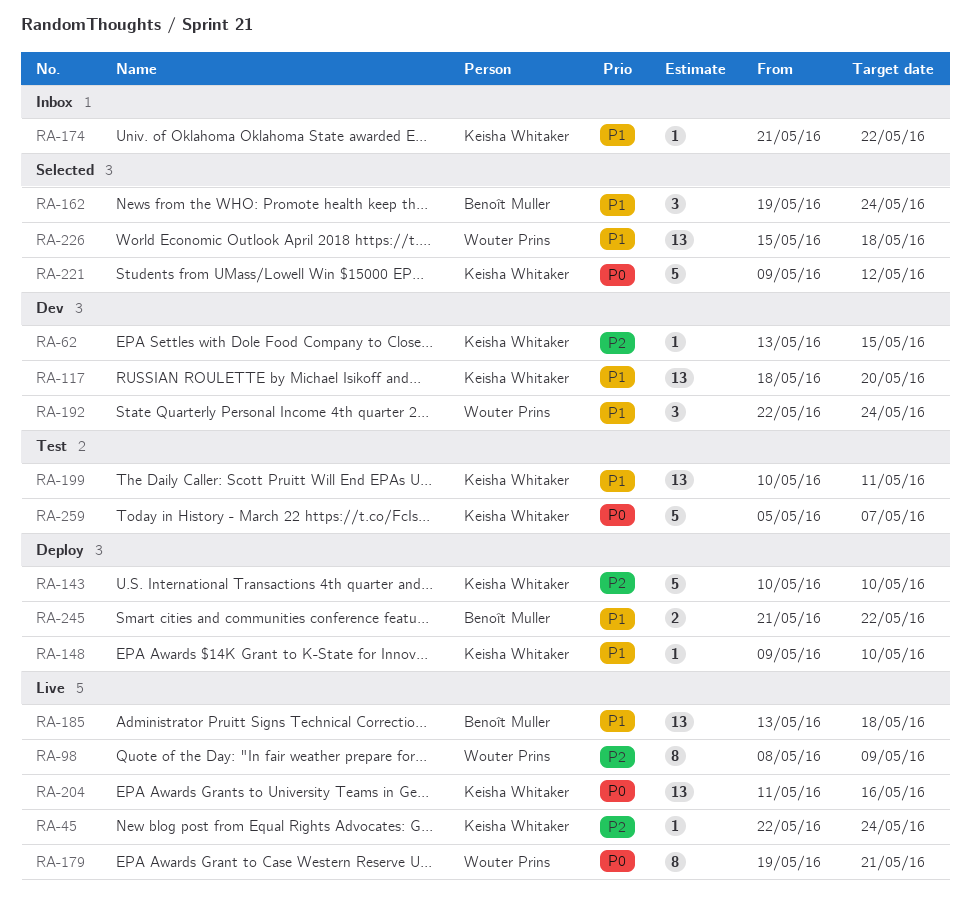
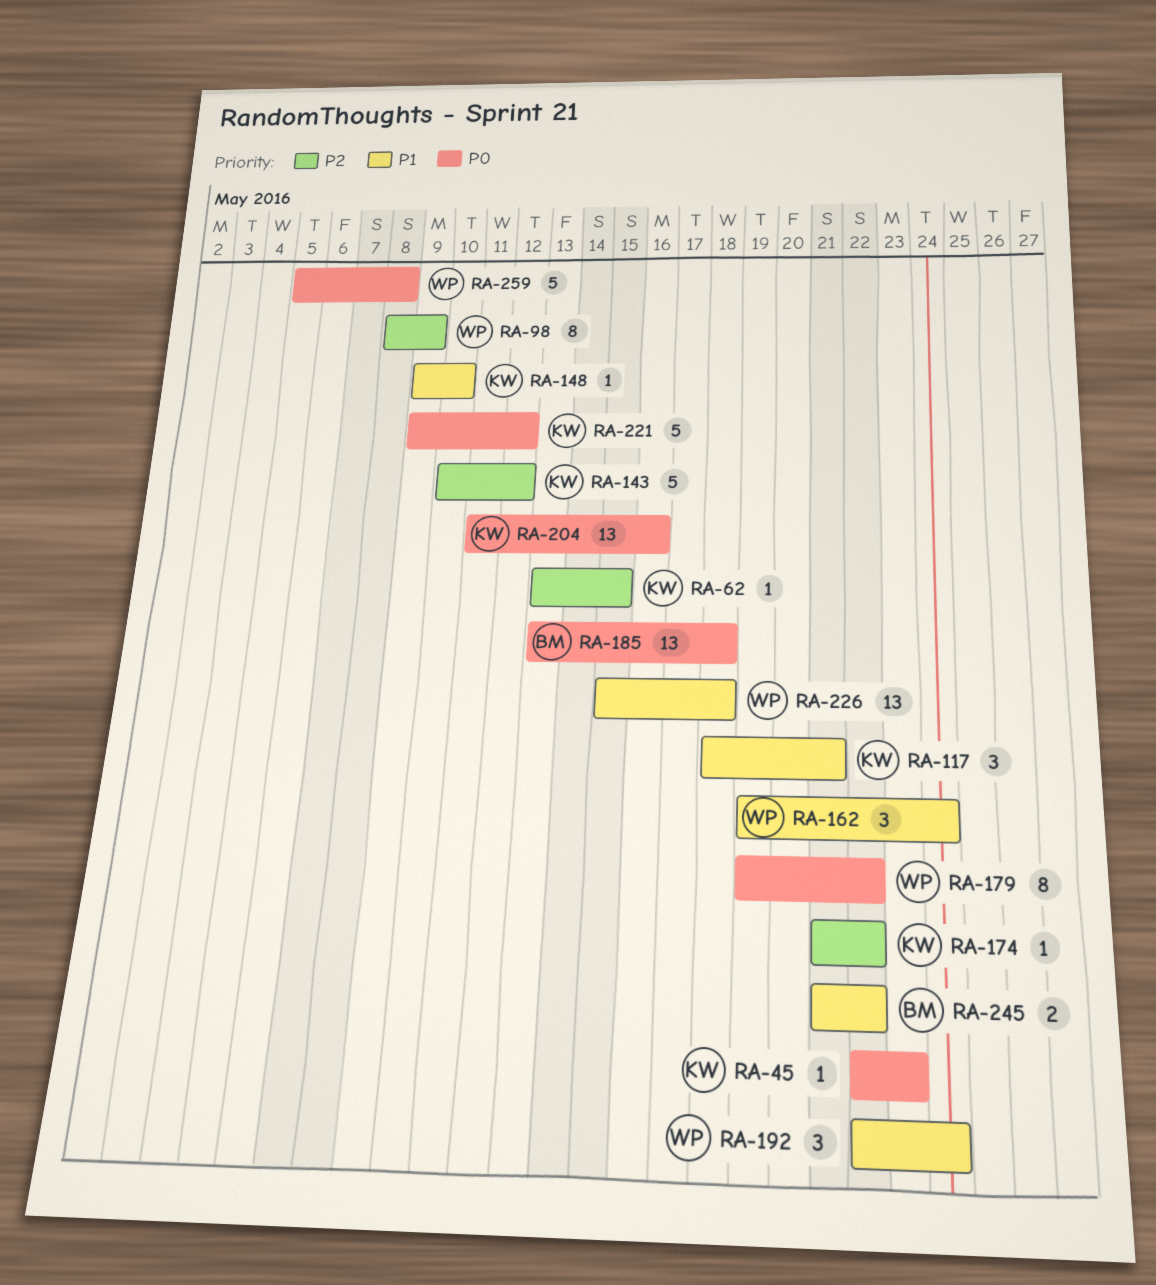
RA-45, priority: P2 -> P0
RA-45, due: May 24 -> May 23
RA-117, estimate: 13 -> 3
RA-117, due: May 20 -> May 21
RA-143, due: May 10 -> May 12
RA-162, owner: Benoît Muller -> Wouter Prins
RA-174, priority: P1 -> P2
RA-179, due: May 21 -> May 22
RA-185, priority: P1 -> P0
RA-199: present -> none
RA-259, owner: Keisha Whitaker -> Wouter Prins
RA-259, due: May 7 -> May 8

